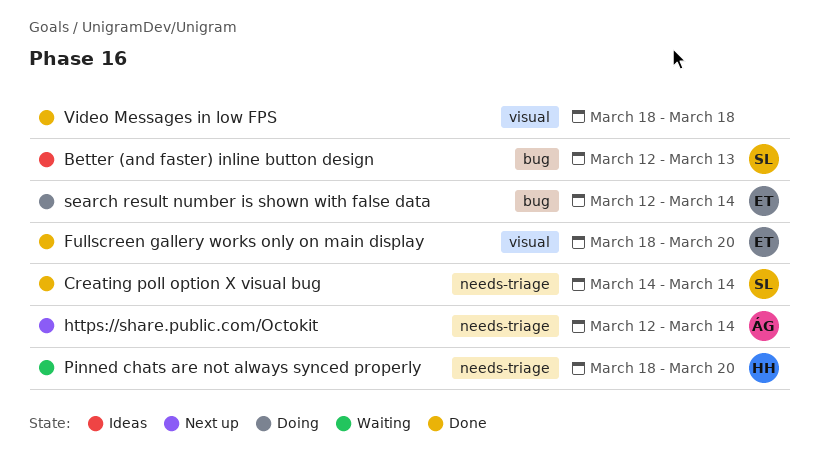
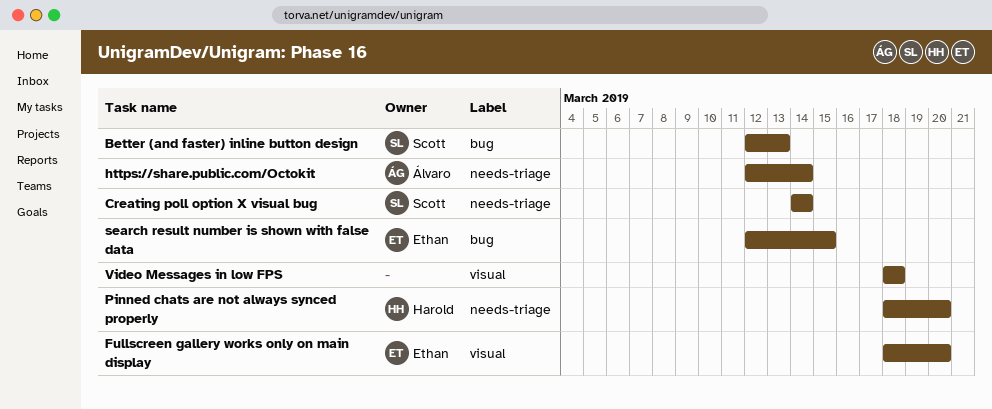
search result number is shown with false data, due: Mar 14 -> Mar 15

